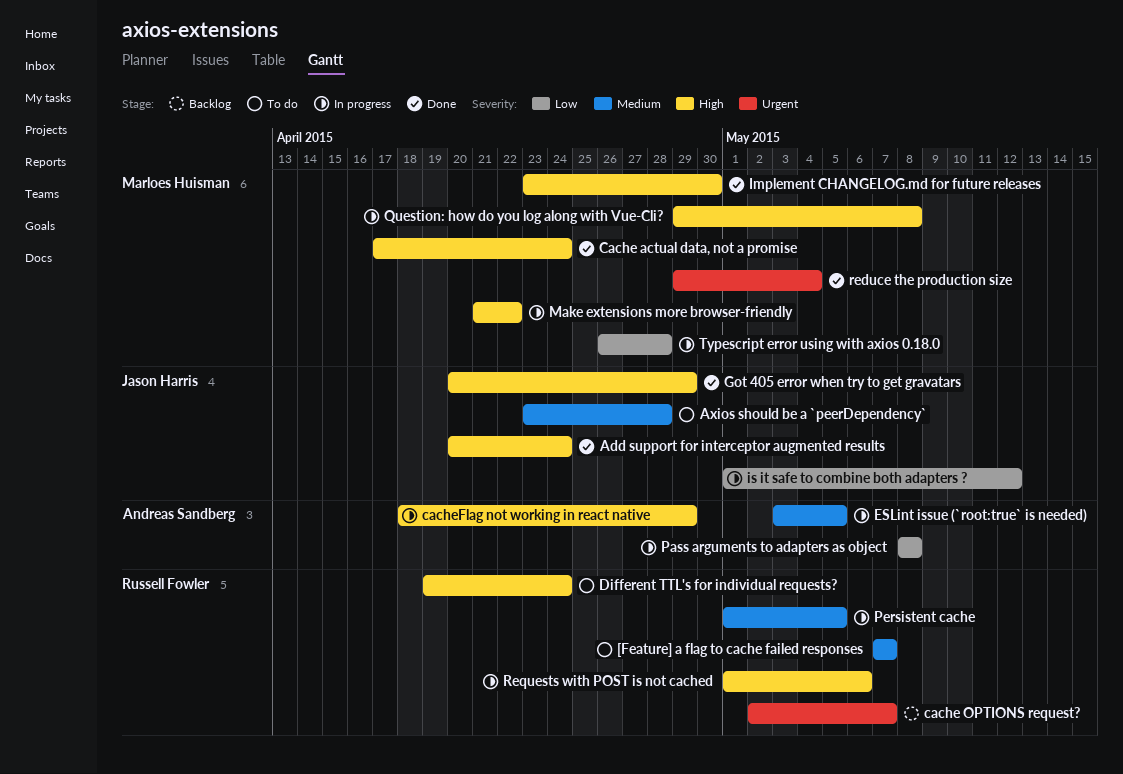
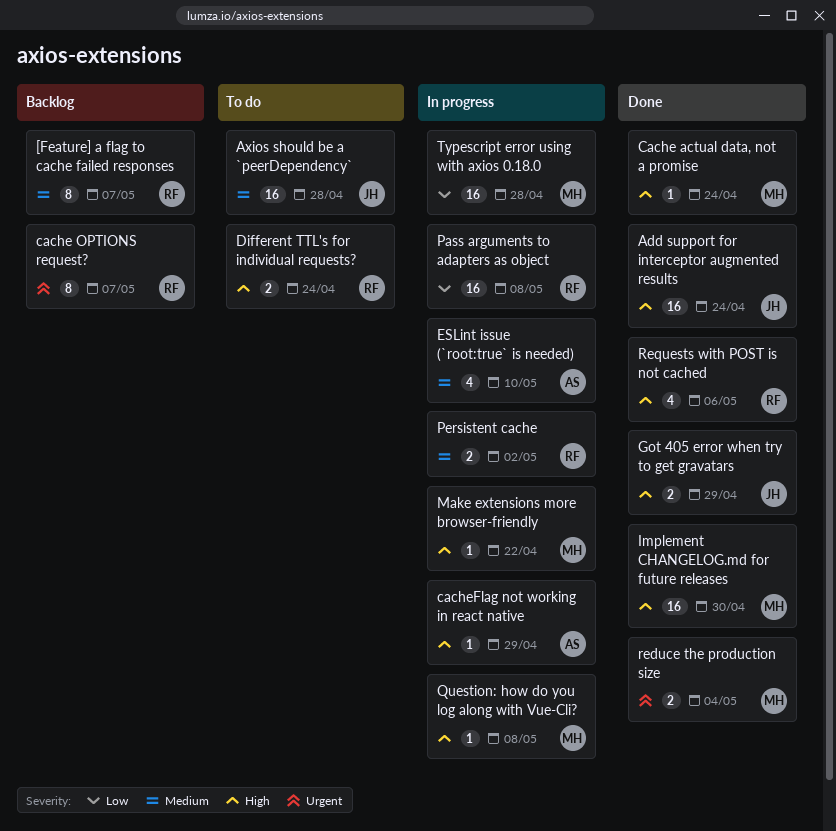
[Feature] a flag to cache failed responses, status: To do -> Backlog
ESLint issue (`root:true` is needed), due: May 5 -> May 10
is it safe to combine both adapters ?: present -> none
Pass arguments to adapters as object, owner: Andreas Sandberg -> Russell Fowler
Persistent cache, due: May 5 -> May 2
Requests with POST is not cached, status: In progress -> Done

